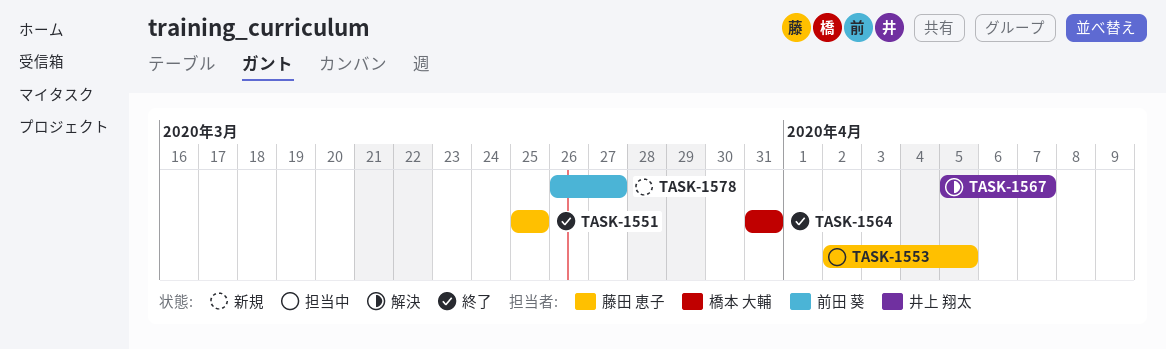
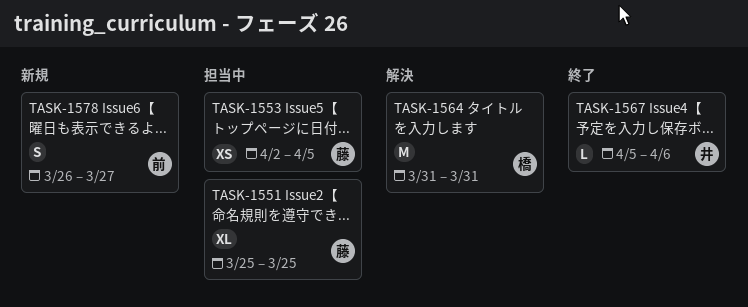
TASK-1551, status: 終了 -> 担当中
TASK-1564, status: 終了 -> 解決
TASK-1567, status: 解決 -> 終了
TASK-1567, due: Apr 7 -> Apr 6

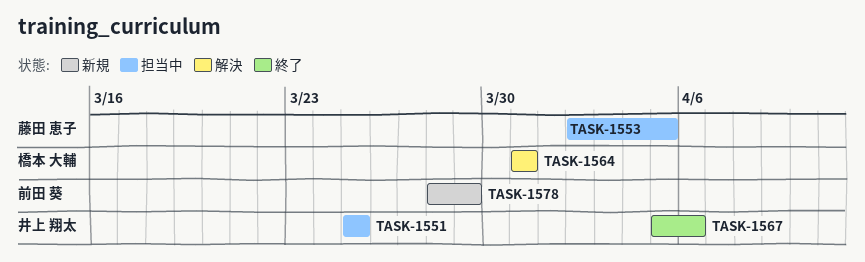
TASK-1551, owner: 藤田 恵子 -> 井上 翔太
TASK-1578, start: Mar 26 -> Mar 28
TASK-1578, due: Mar 27 -> Mar 29

